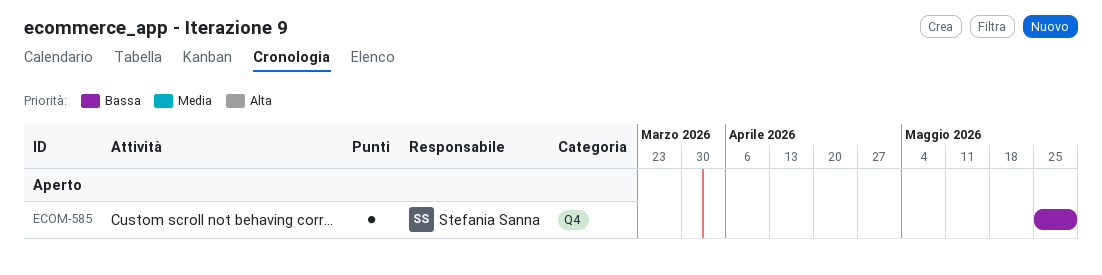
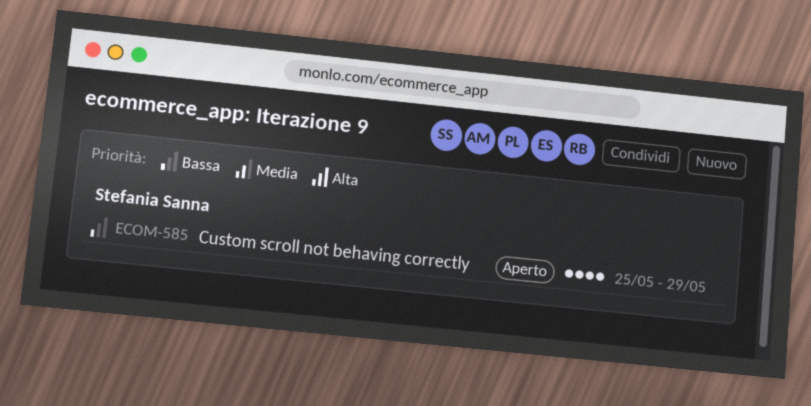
ECOM-585, estimate: 1 -> 4

